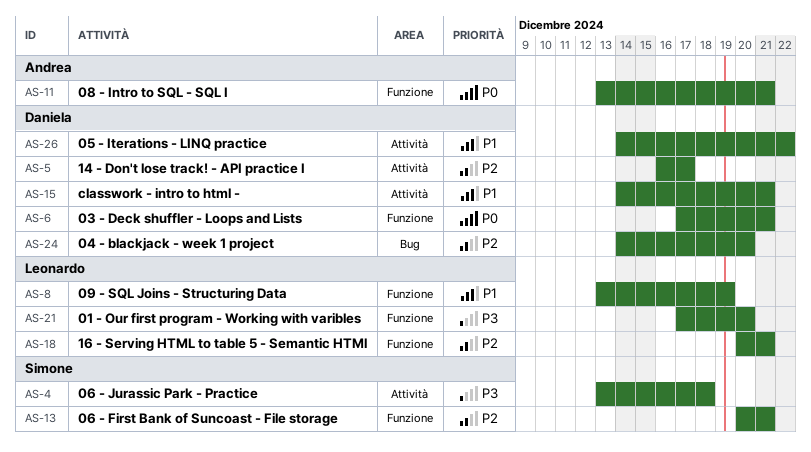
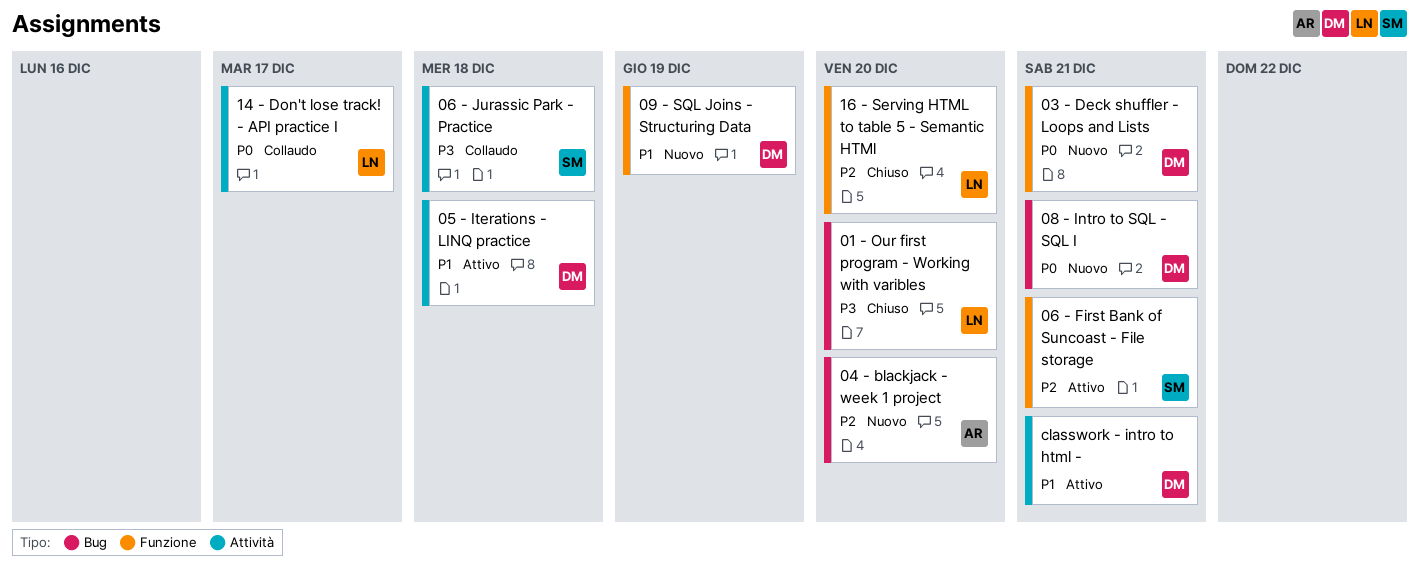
01 - Our first program - Working with varibles, label: Funzione -> Bug
04 - blackjack - week 1 project, owner: Daniela -> Andrea
05 - Iterations - LINQ practice, due: Dec 22 -> Dec 18
08 - Intro to SQL - SQL I, owner: Andrea -> Daniela
08 - Intro to SQL - SQL I, label: Funzione -> Bug
09 - SQL Joins - Structuring Data, owner: Leonardo -> Daniela
14 - Don't lose track! - API practice I, owner: Daniela -> Leonardo
14 - Don't lose track! - API practice I, priority: P2 -> P0
16 - Serving HTML to table 5 - Semantic HTMl, due: Dec 21 -> Dec 20

